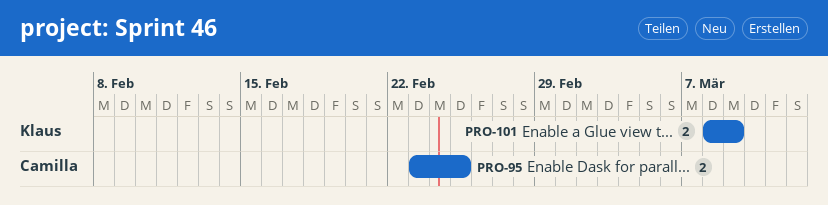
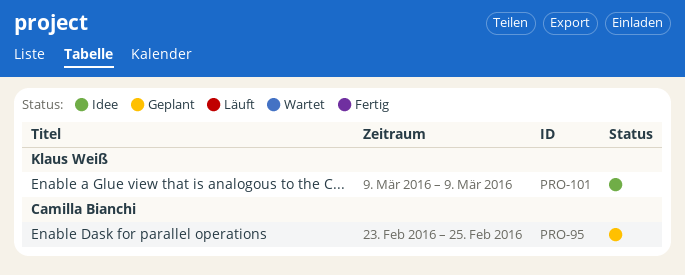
PRO-101, start: Mar 8 -> Mar 9

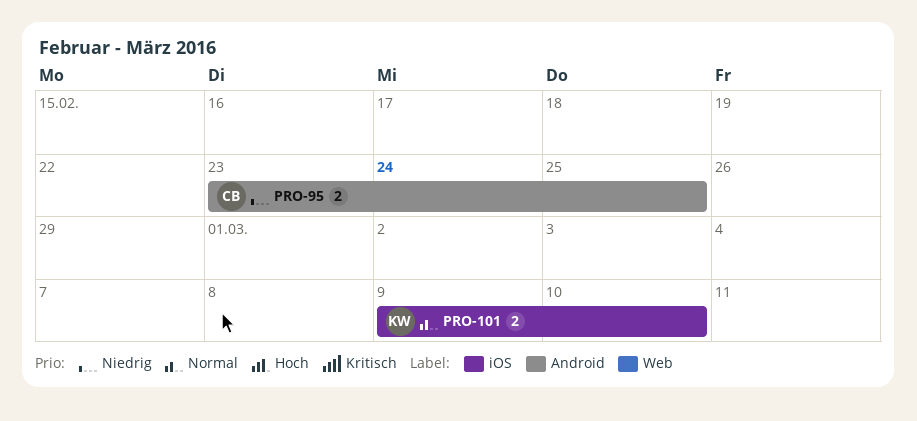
PRO-101, due: Mar 9 -> Mar 10

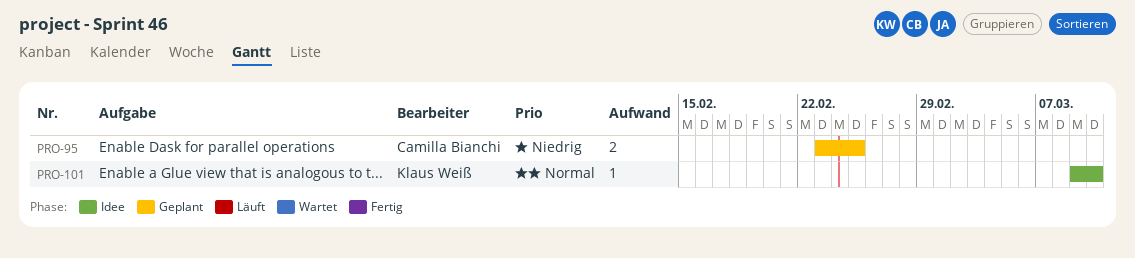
PRO-101, estimate: 2 -> 1

